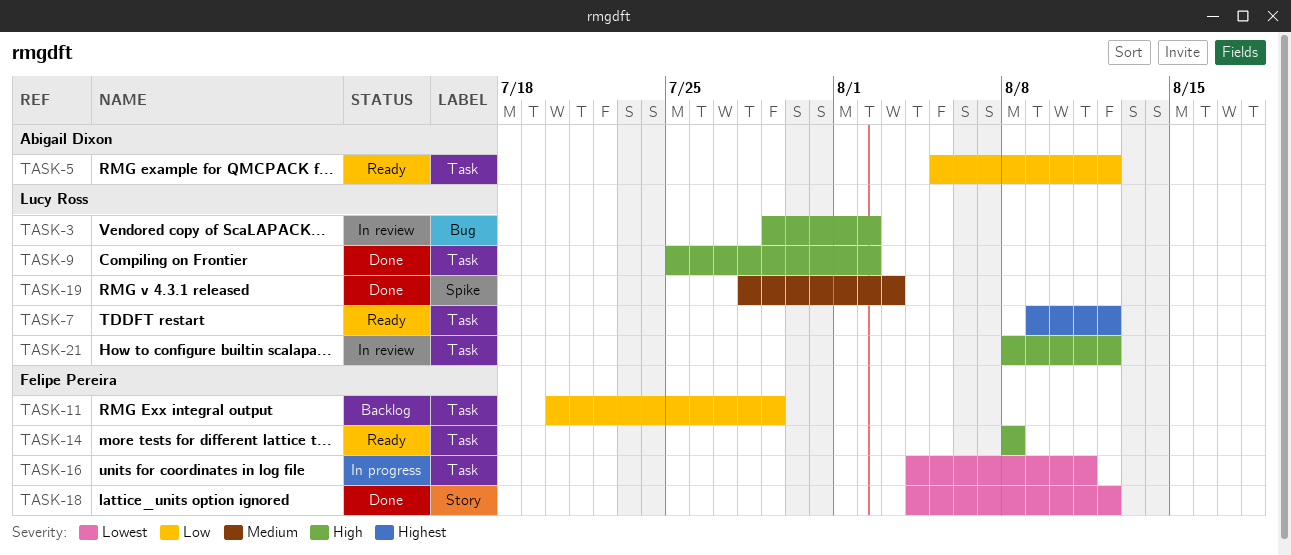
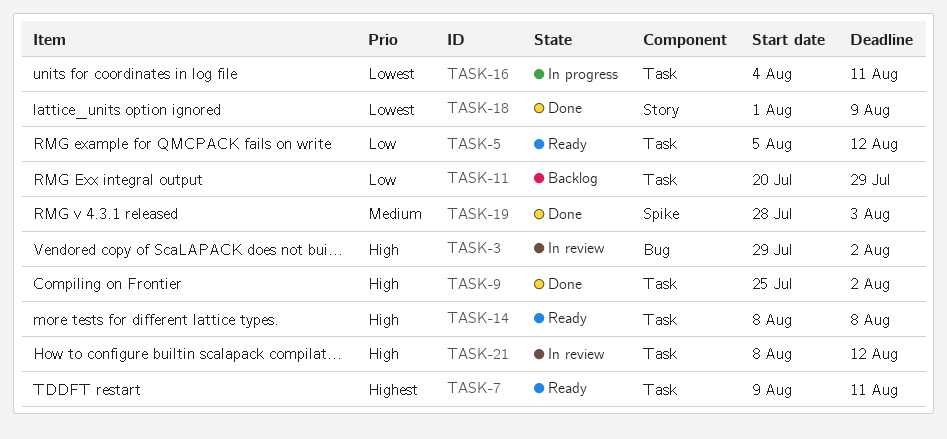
TASK-7, due: Aug 12 -> Aug 11
TASK-18, start: Aug 4 -> Aug 1
TASK-18, due: Aug 12 -> Aug 9

